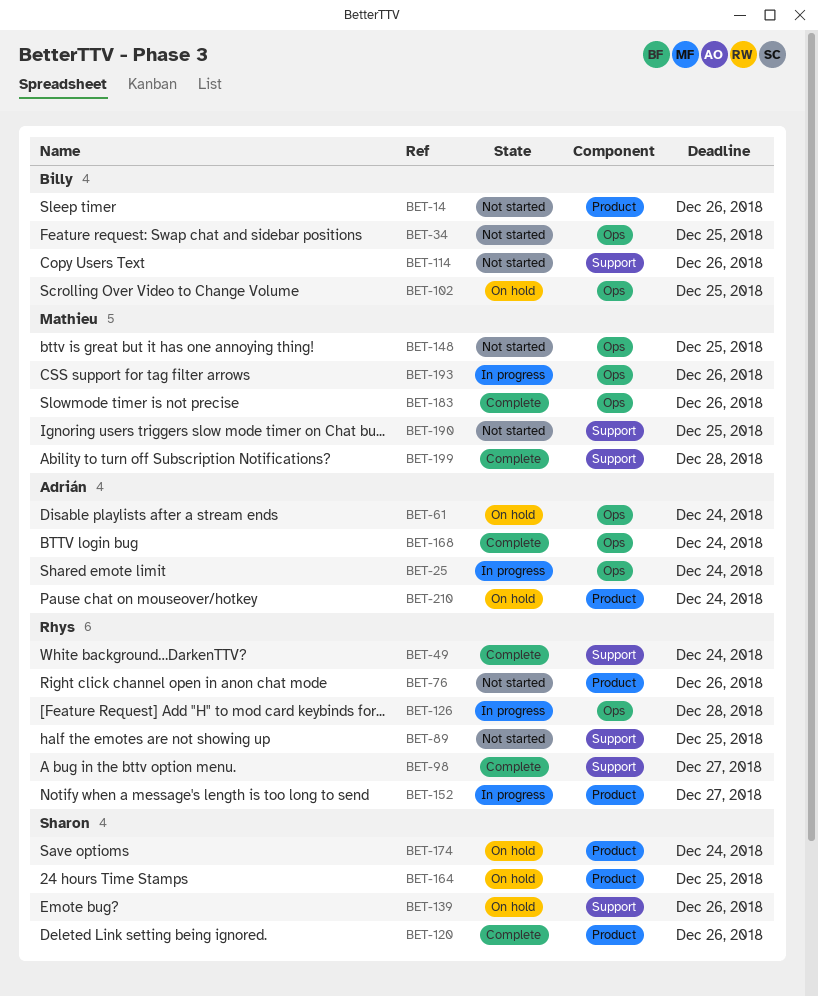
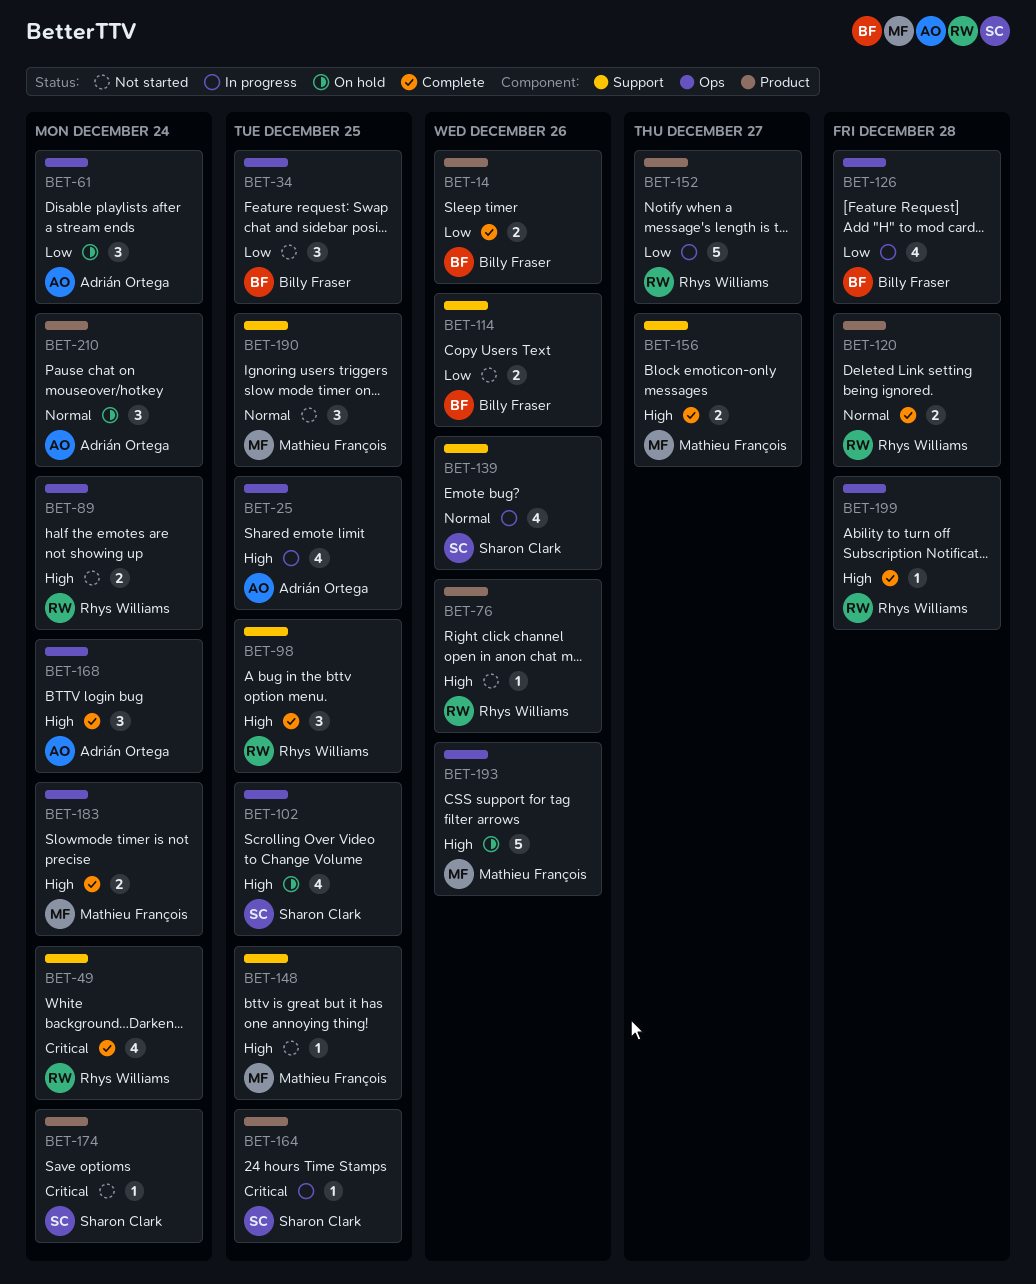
BET-14, status: Not started -> Complete
BET-25, due: Dec 24 -> Dec 25
BET-89, label: Support -> Ops
BET-89, due: Dec 25 -> Dec 24
BET-98, due: Dec 27 -> Dec 25
BET-102, owner: Billy Fraser -> Sharon Clark
BET-120, owner: Sharon Clark -> Rhys Williams
BET-120, due: Dec 26 -> Dec 28
BET-126, owner: Rhys Williams -> Billy Fraser
BET-139, status: On hold -> In progress
BET-148, label: Ops -> Support
BET-156: none -> present
BET-164, status: On hold -> In progress
BET-174, status: On hold -> Not started
BET-183, due: Dec 26 -> Dec 24
BET-193, status: In progress -> On hold
BET-199, owner: Mathieu François -> Rhys Williams
BET-199, label: Support -> Ops

